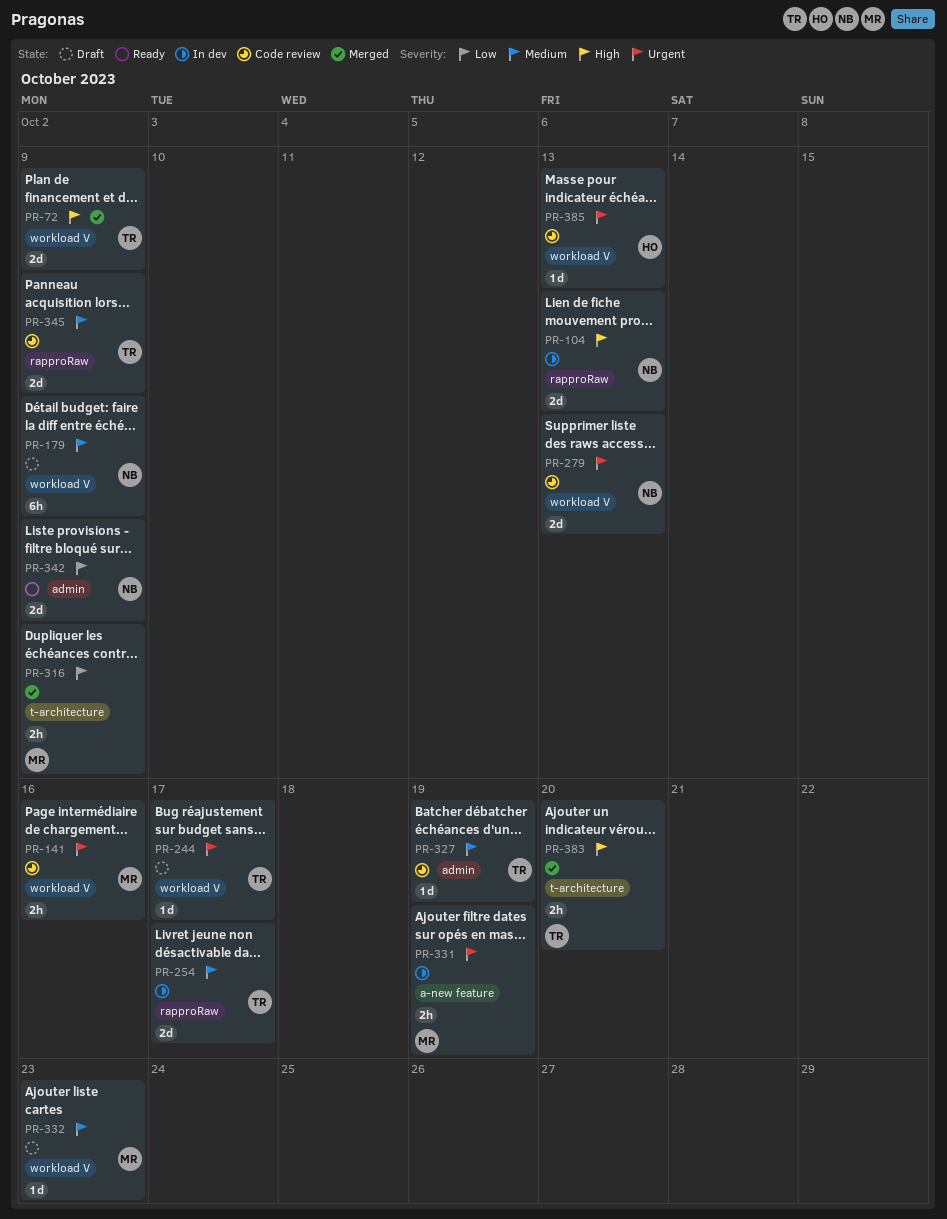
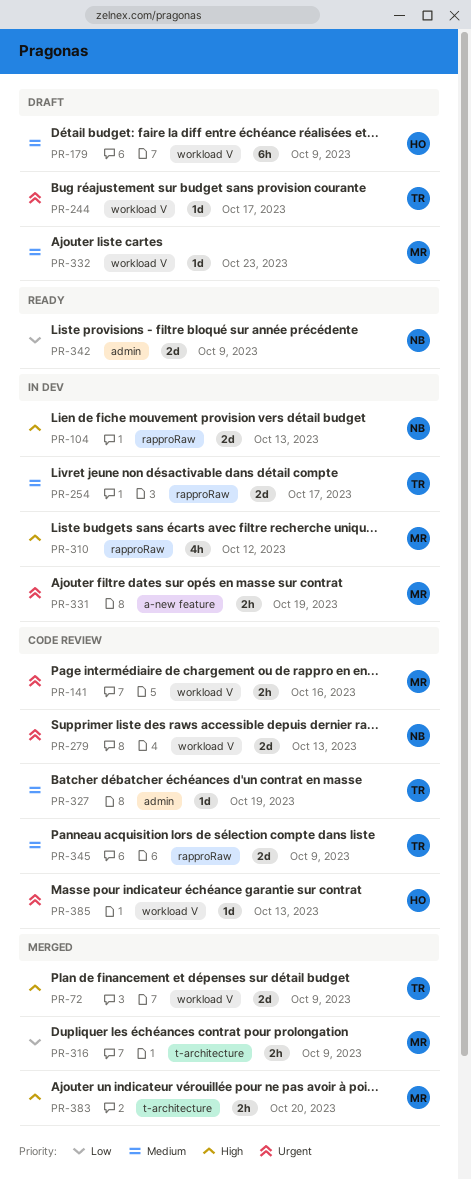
PR-179, owner: NB -> HO
PR-310: none -> present
PR-383, owner: TR -> MR

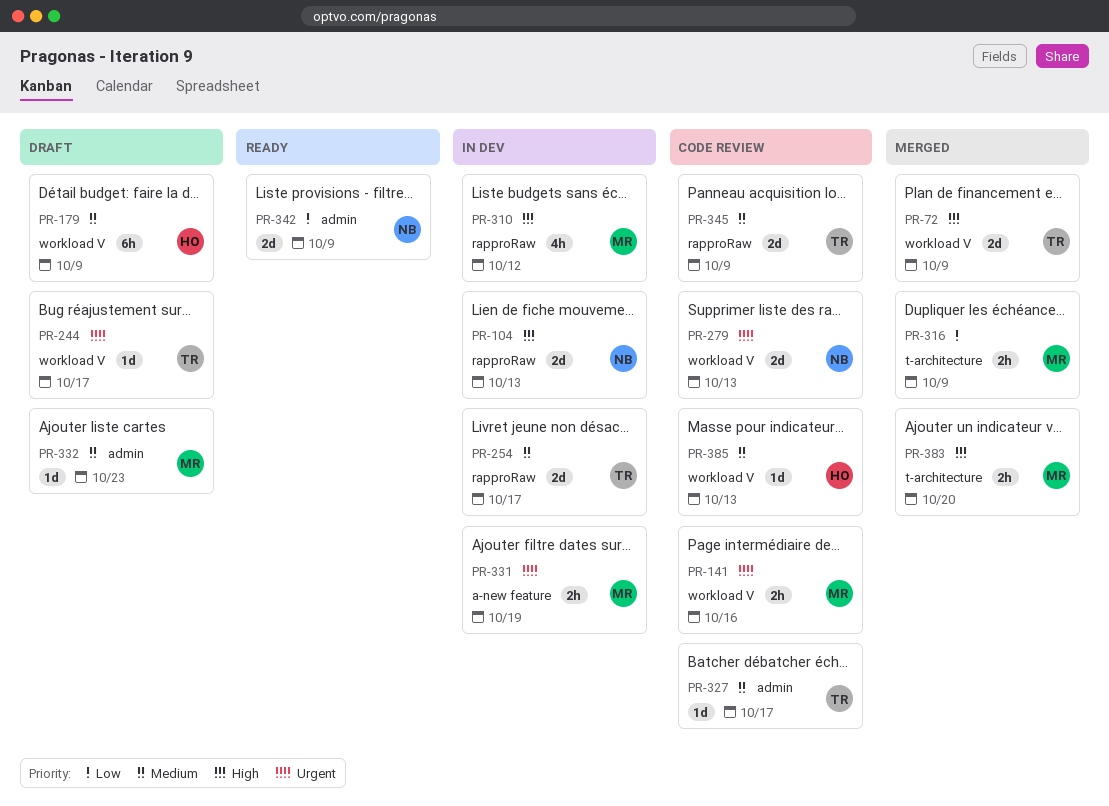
PR-327, due: Oct 19 -> Oct 17
PR-332, label: workload V -> admin
PR-385, priority: Urgent -> Medium

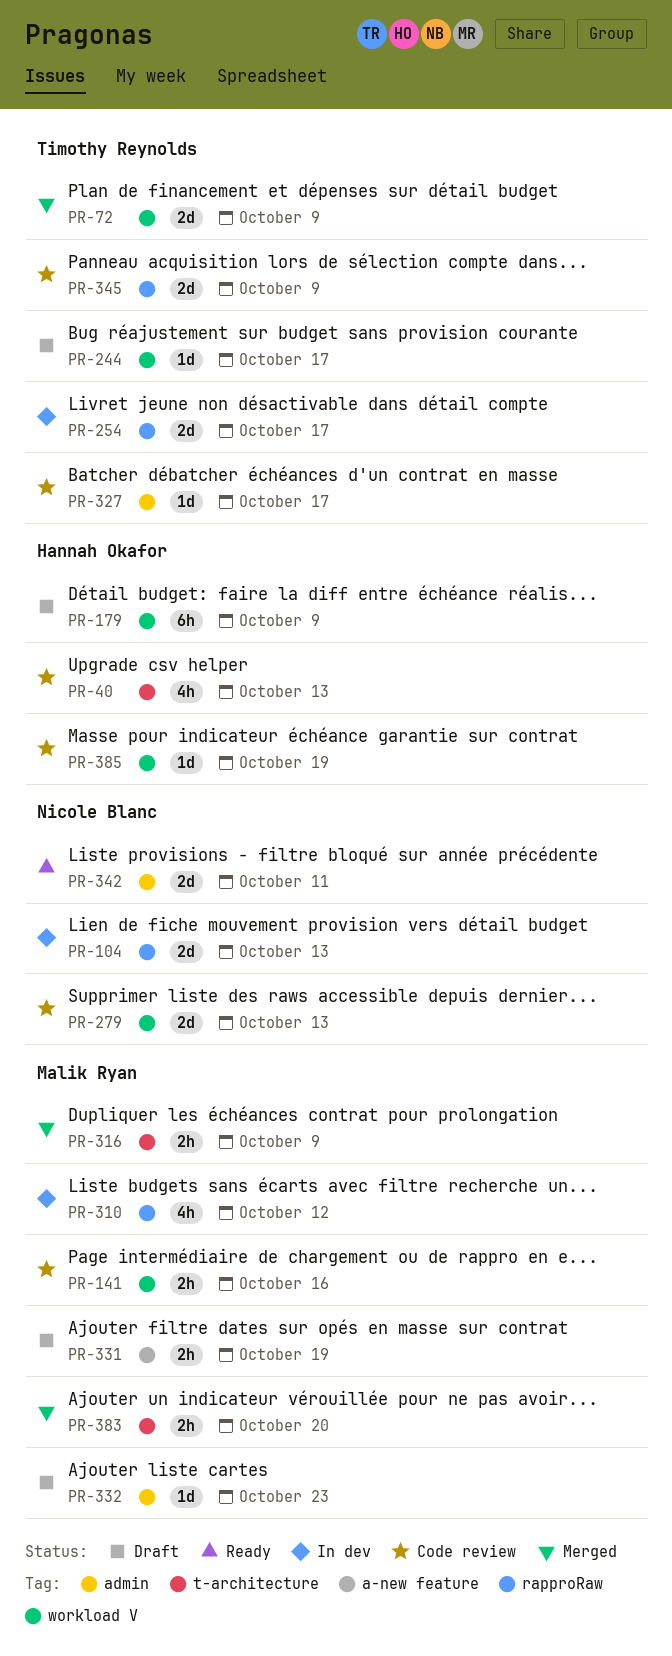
PR-40: none -> present
PR-331, status: In dev -> Draft
PR-342, due: Oct 9 -> Oct 11
PR-385, due: Oct 13 -> Oct 19

